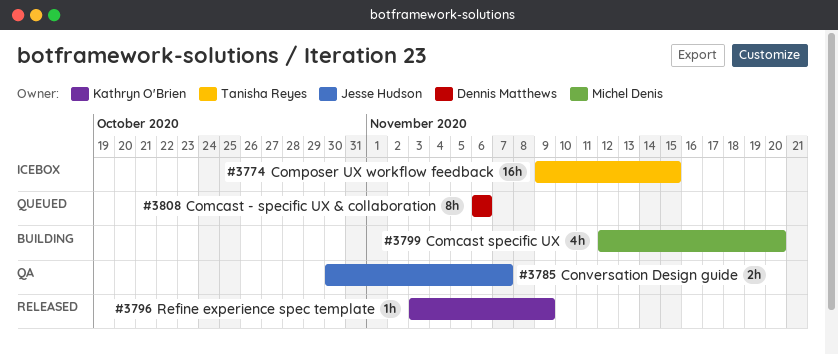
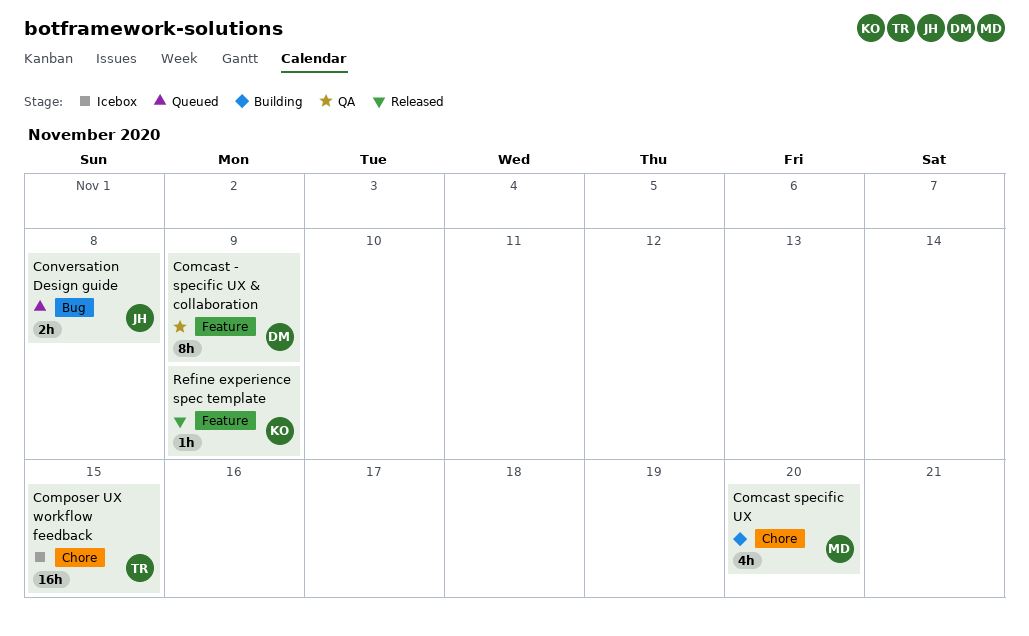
Comcast - specific UX & collaboration, status: Queued -> QA
Comcast - specific UX & collaboration, due: Nov 6 -> Nov 9
Conversation Design guide, status: QA -> Queued
Conversation Design guide, due: Nov 7 -> Nov 8

